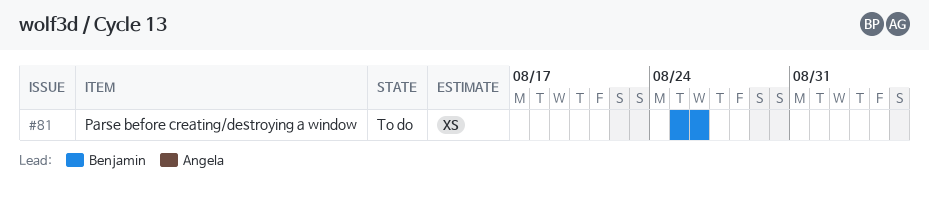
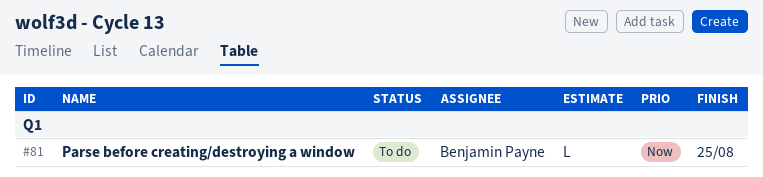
#81, estimate: XS -> L
#81, due: Aug 26 -> Aug 25

